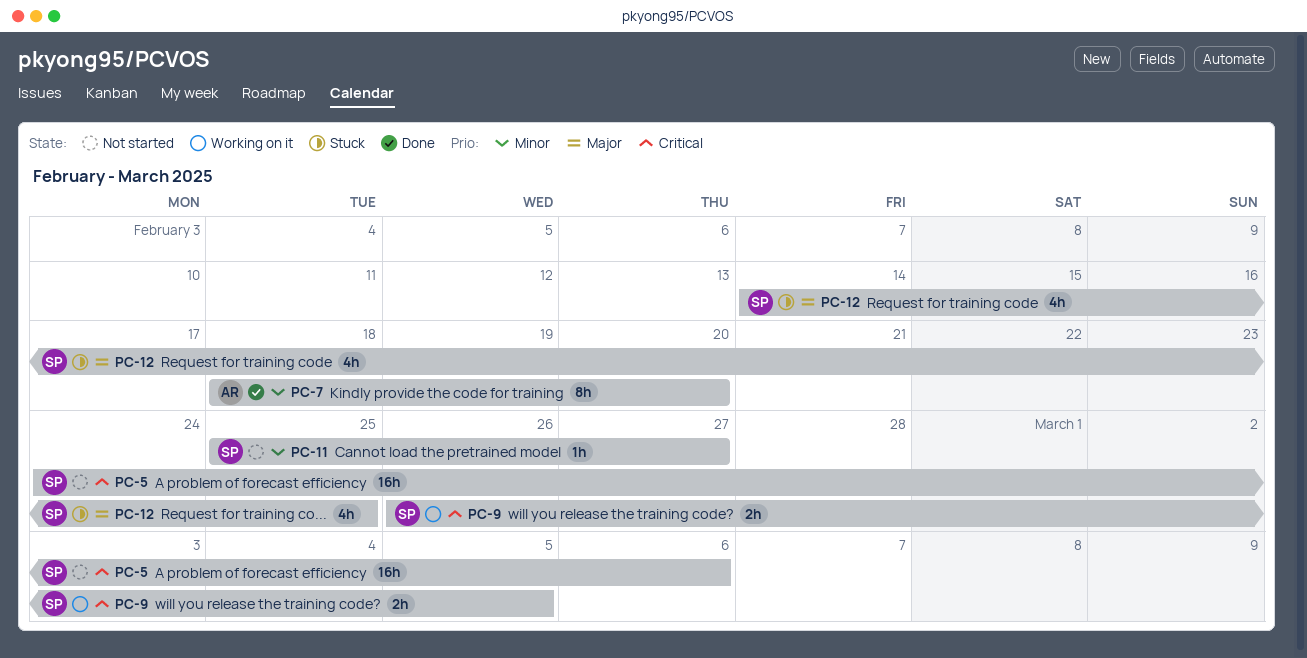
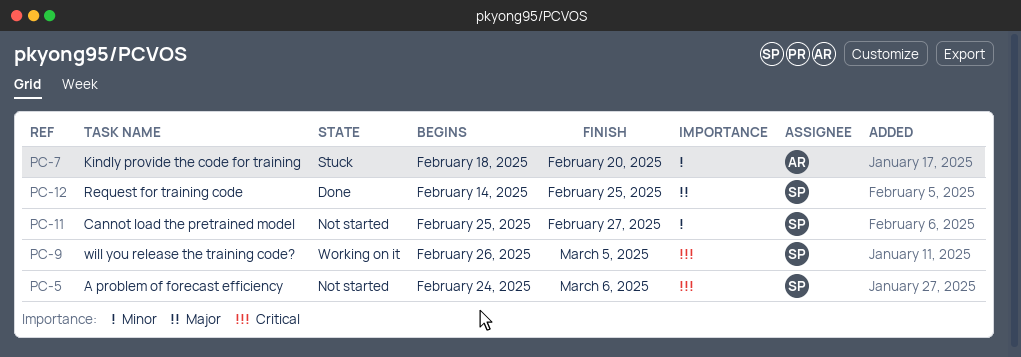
PC-7, status: Done -> Stuck
PC-12, status: Stuck -> Done

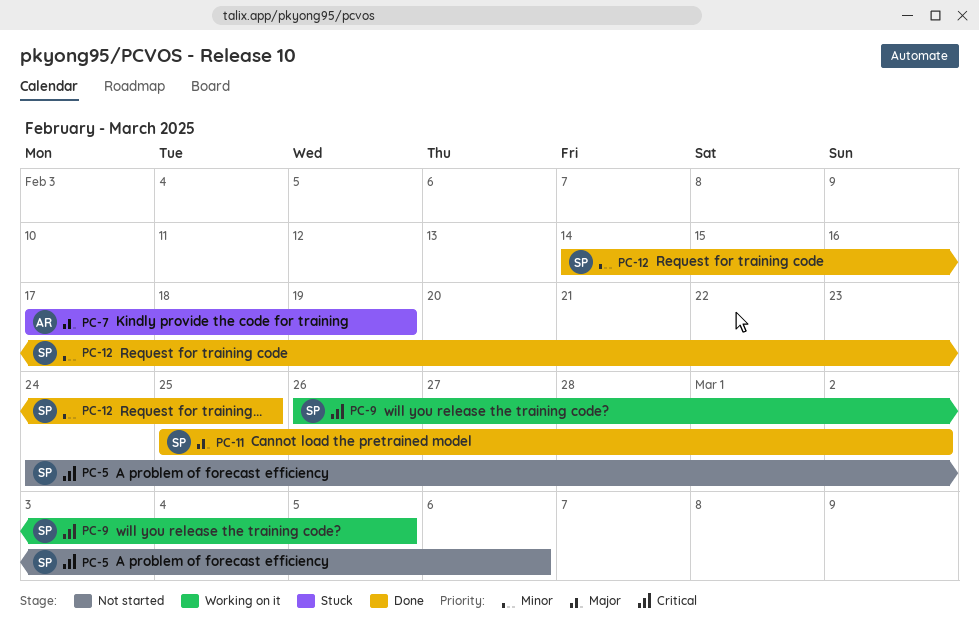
PC-7, priority: Minor -> Major
PC-7, start: Feb 18 -> Feb 17
PC-7, due: Feb 20 -> Feb 19
PC-11, status: Not started -> Done
PC-11, priority: Minor -> Major
PC-11, due: Feb 27 -> Mar 2
PC-12, priority: Major -> Minor

